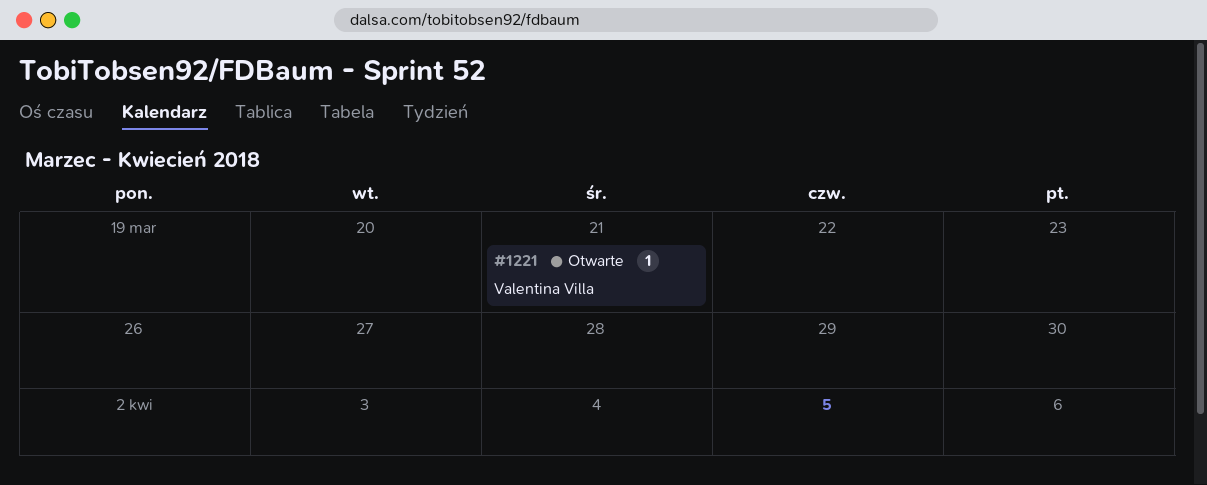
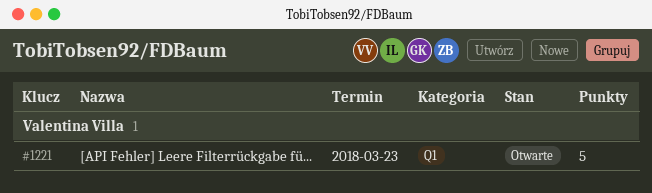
#1221, estimate: 1 -> 5
#1221, due: Mar 21 -> Mar 23

